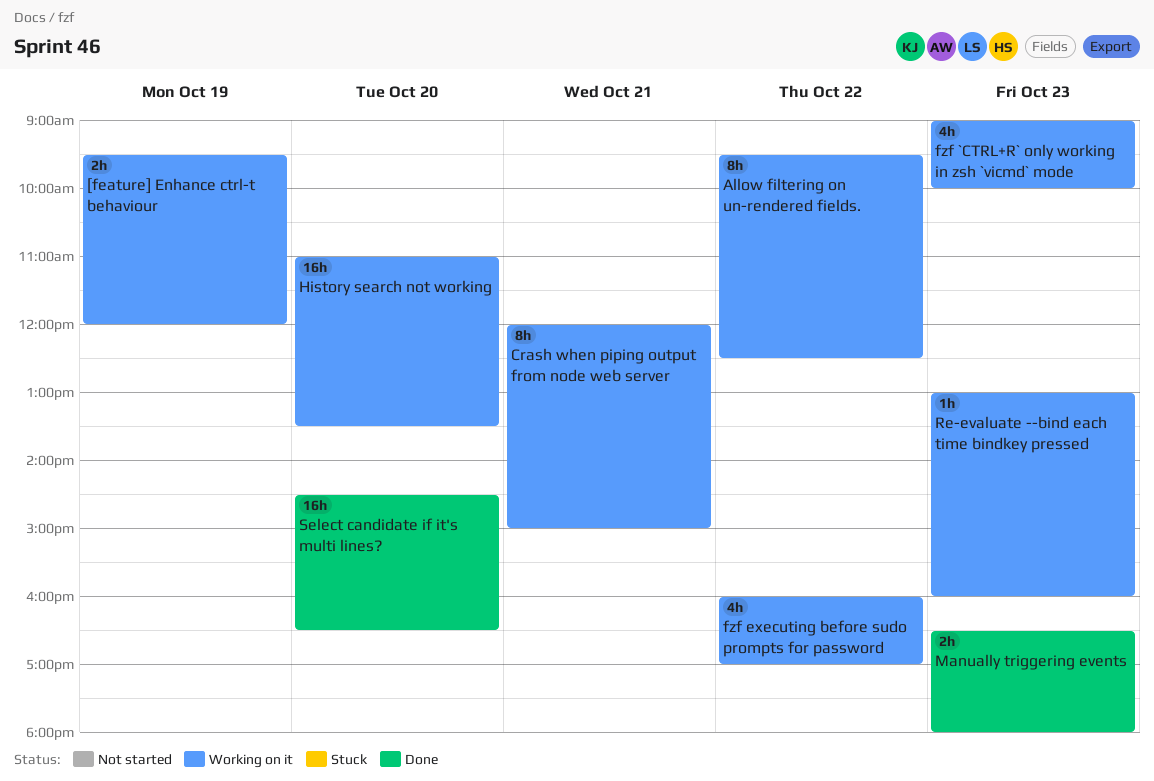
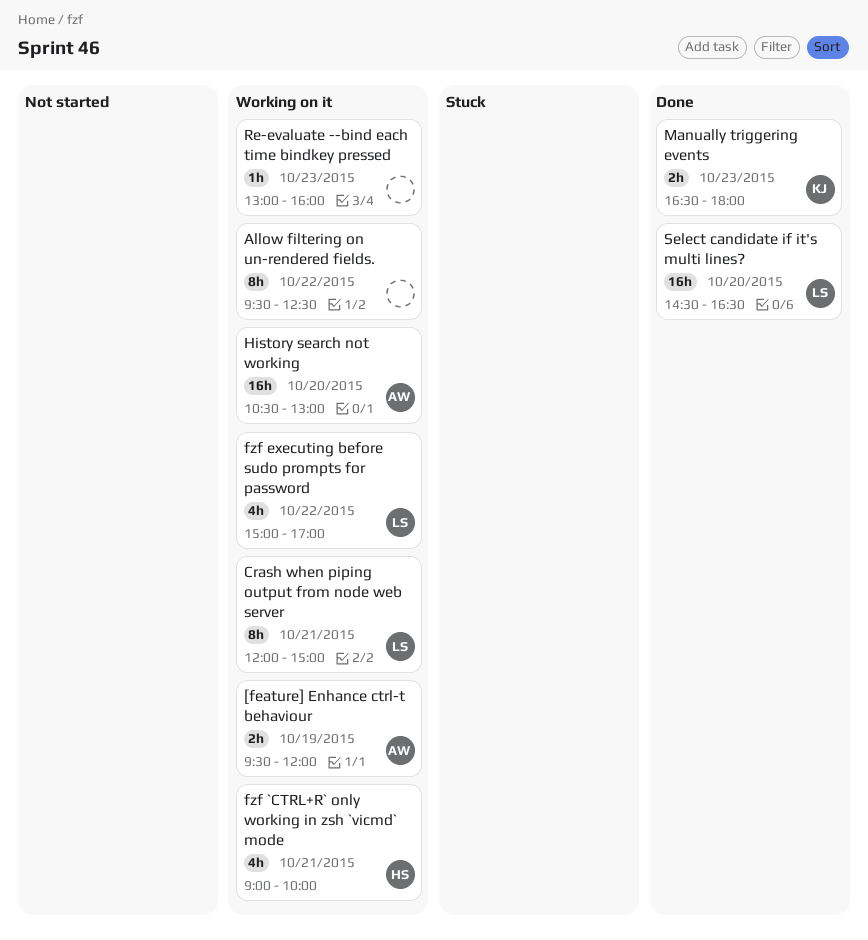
fzf `CTRL+R` only working in zsh `vicmd` mode, day: Oct 23 -> Oct 21
fzf executing before sudo prompts for password, begins: 16:00 -> 15:00
History search not working, begins: 11:00 -> 10:30
History search not working, ends: 13:30 -> 13:00

